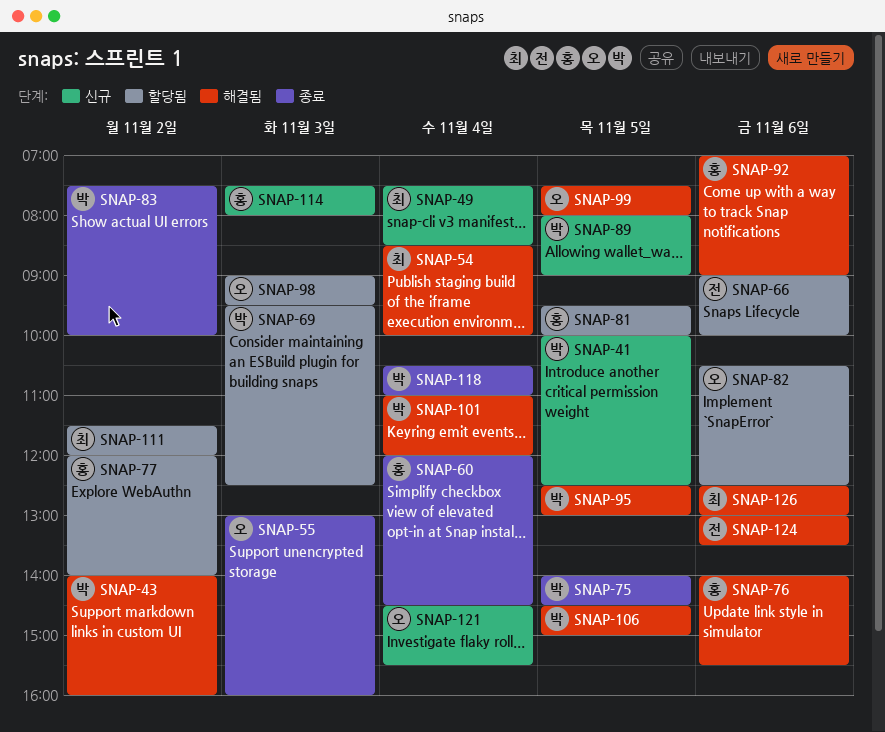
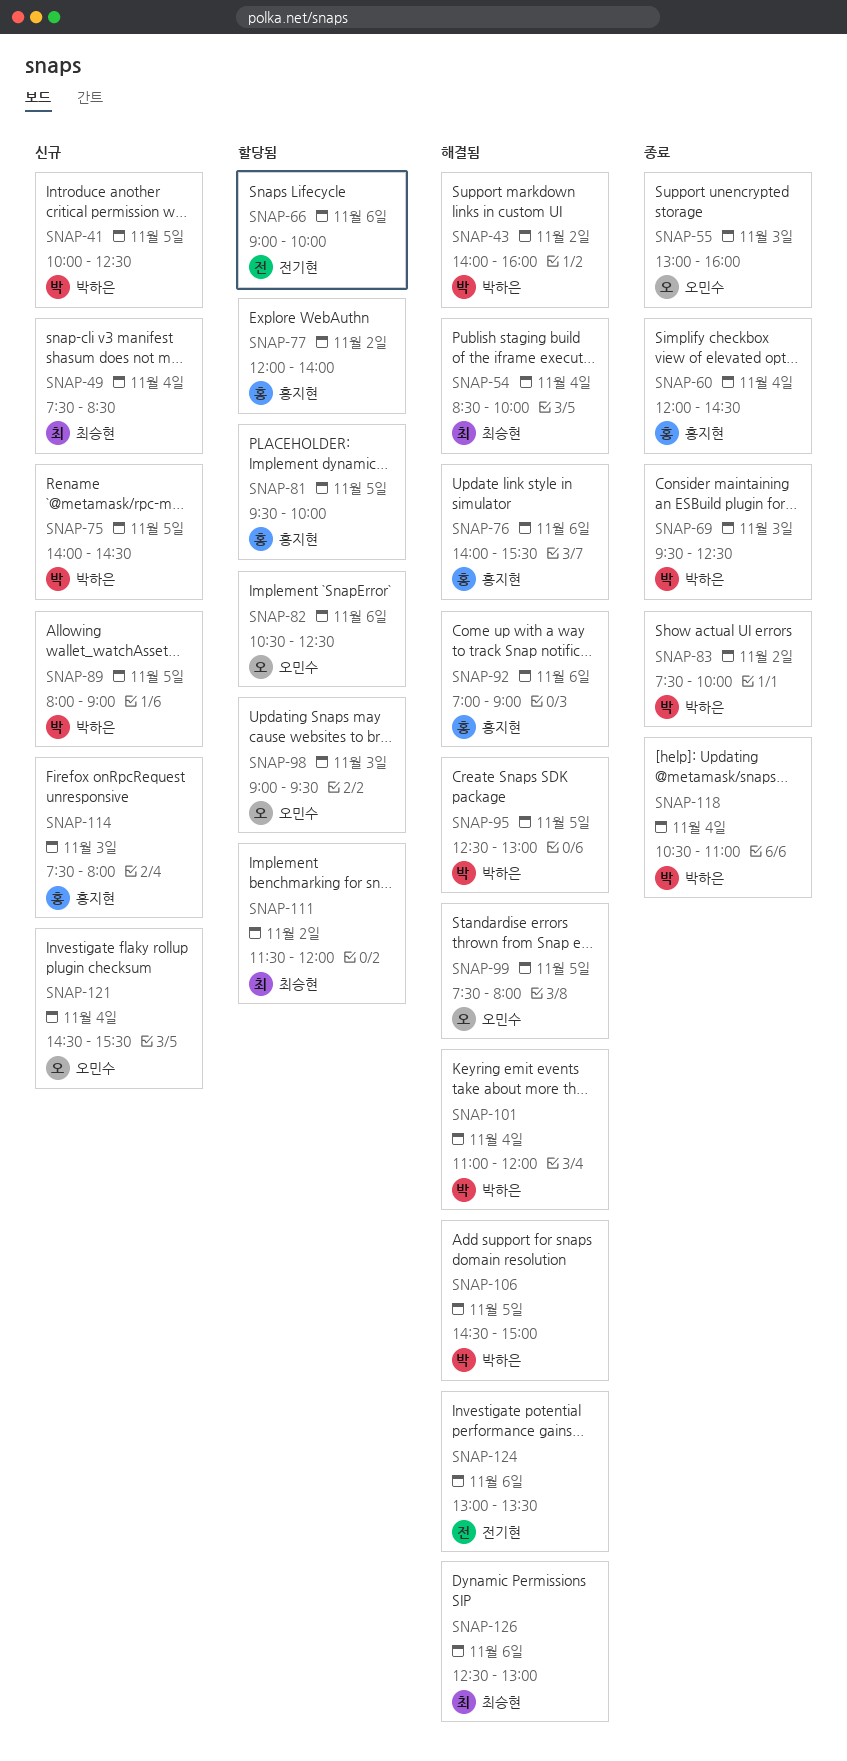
SNAP-69, status: 할당됨 -> 종료
SNAP-75, status: 종료 -> 신규

